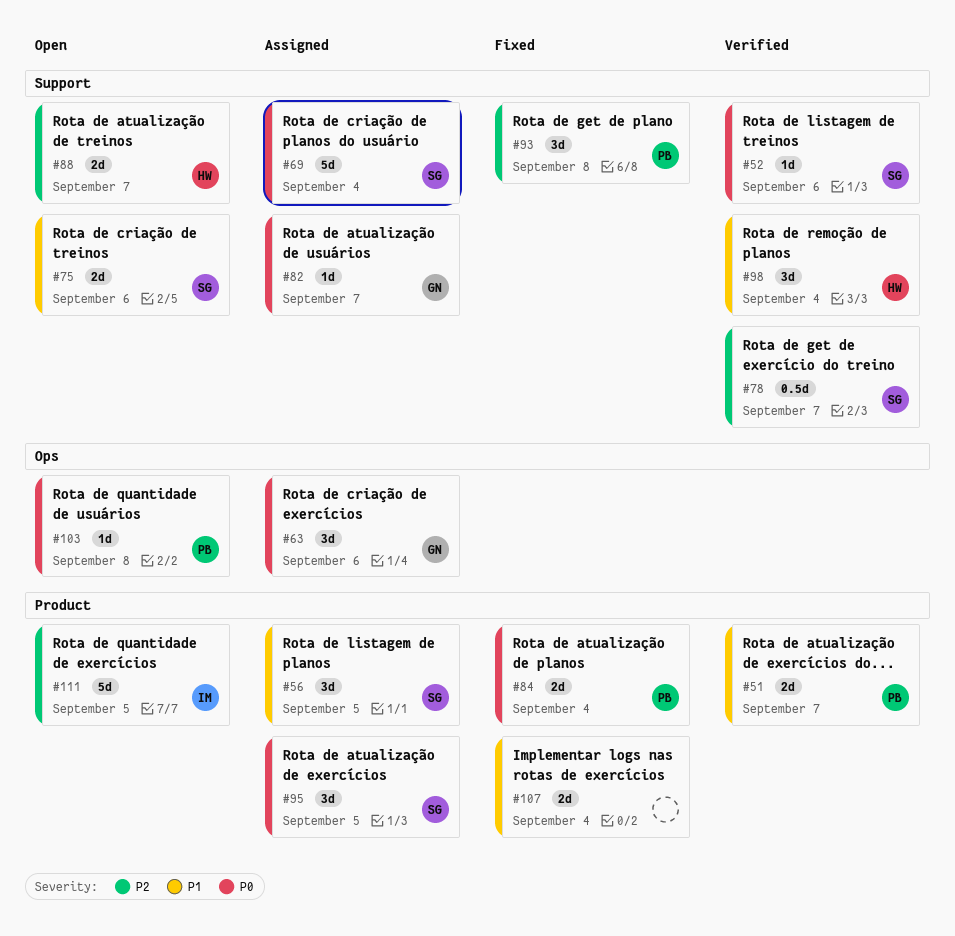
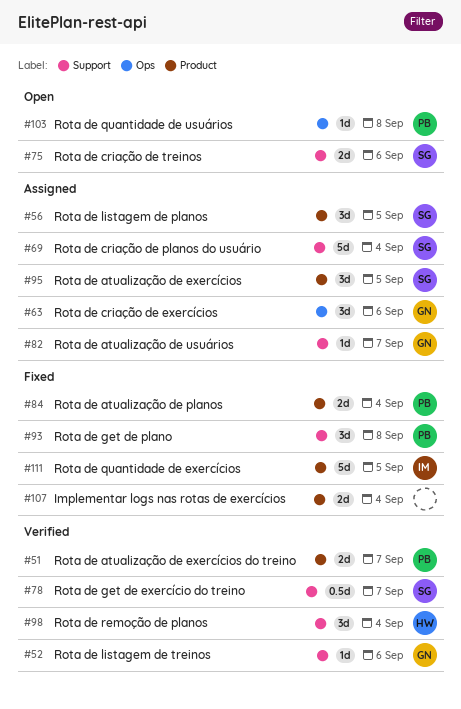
#52, owner: SG -> GN
#88: present -> none
#111, status: Open -> Fixed

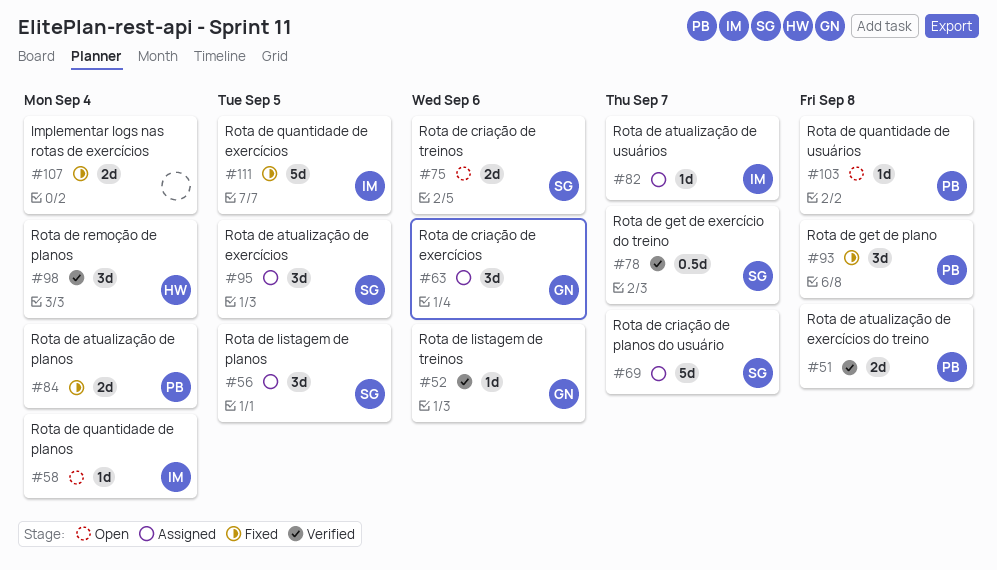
#51, due: Sep 7 -> Sep 8
#58: none -> present
#69, due: Sep 4 -> Sep 7
#82, owner: GN -> IM

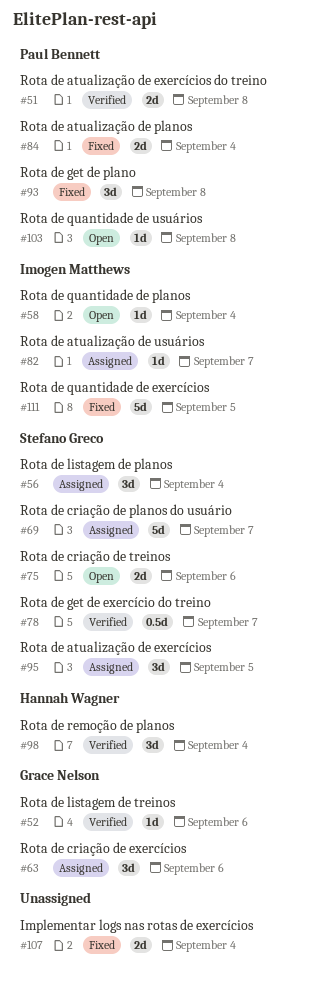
#56, due: Sep 5 -> Sep 4

